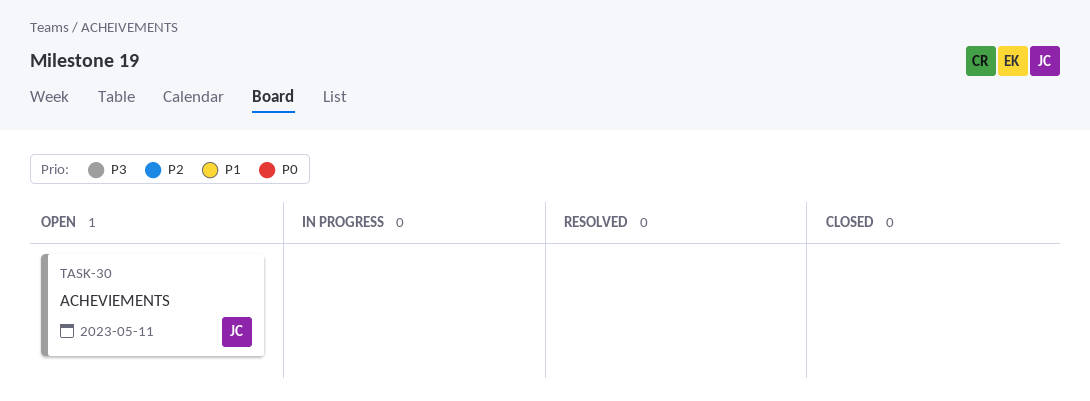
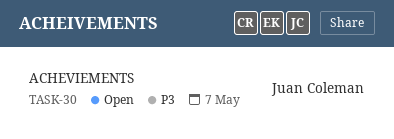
TASK-30, due: May 11 -> May 7

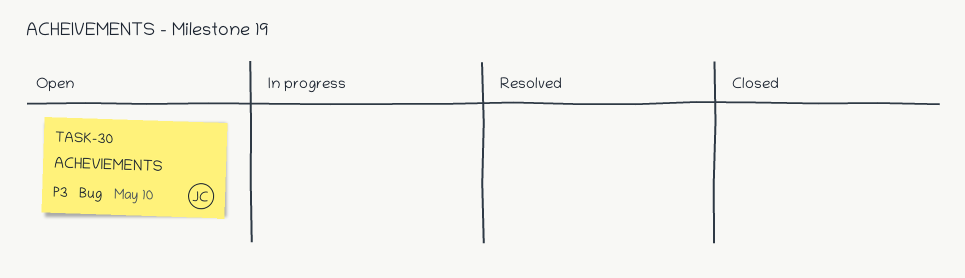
TASK-30, due: May 7 -> May 10

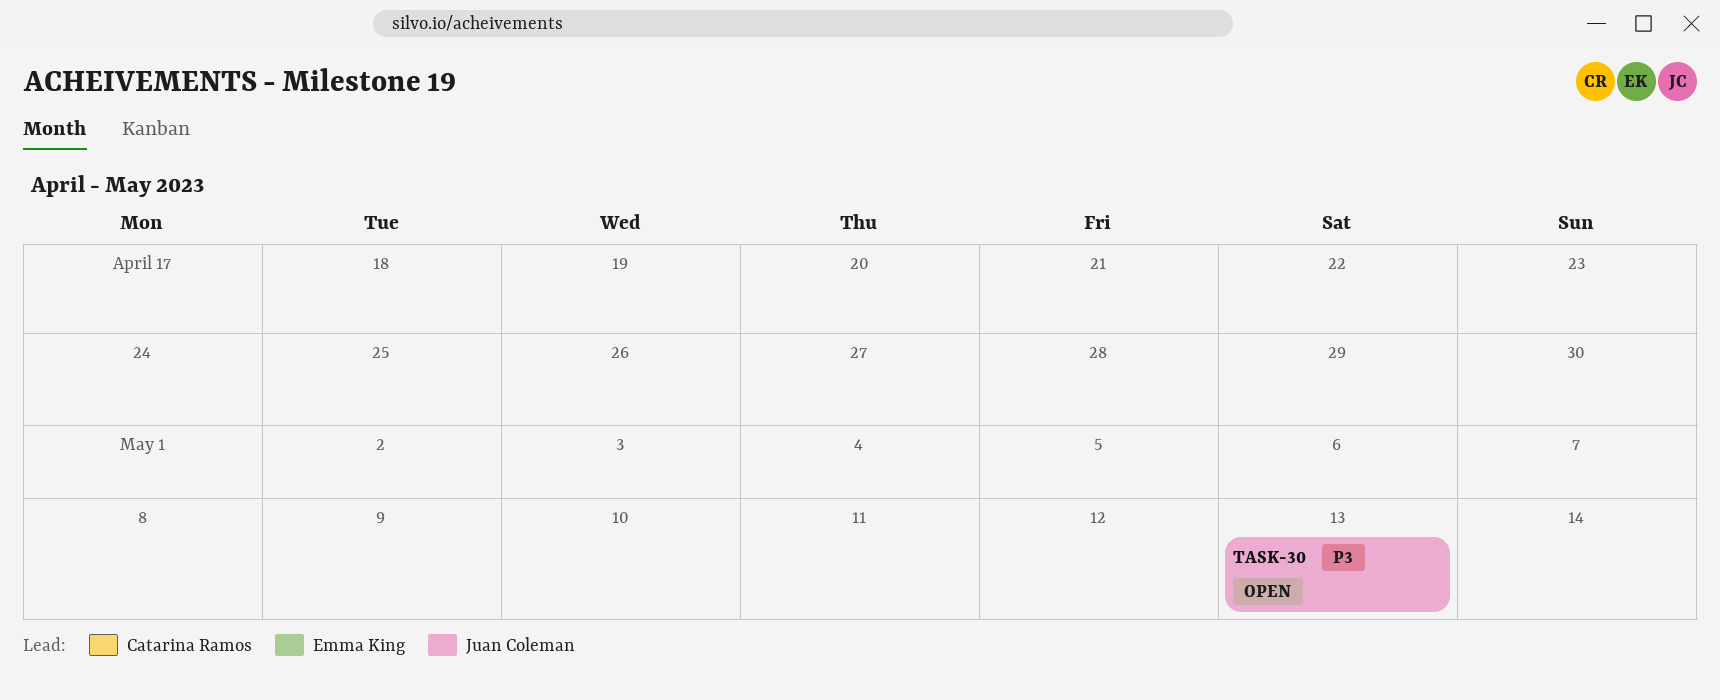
TASK-30, due: May 10 -> May 13

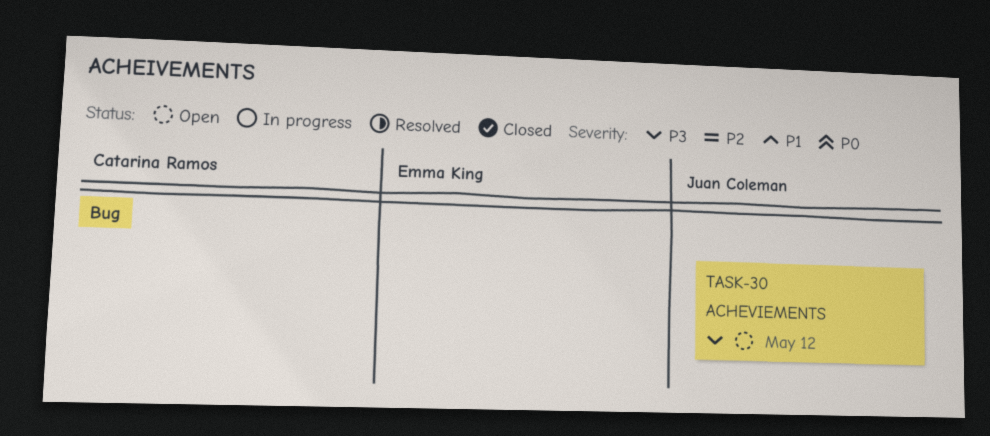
TASK-30, due: May 13 -> May 12

